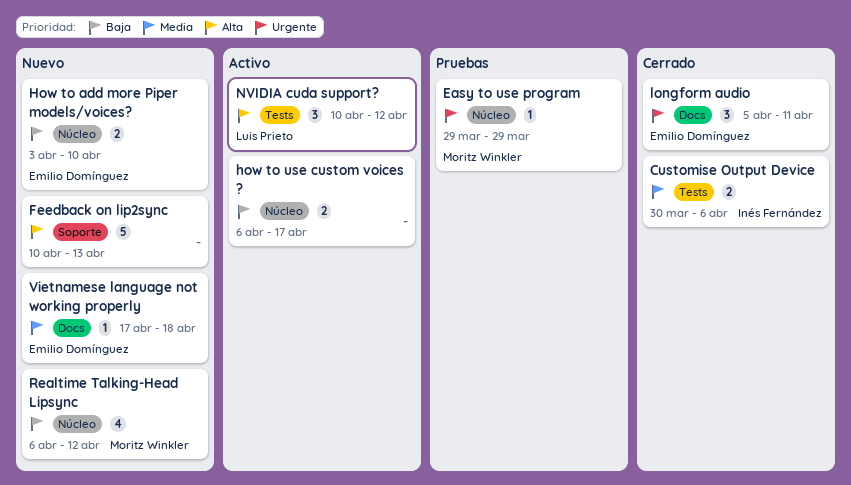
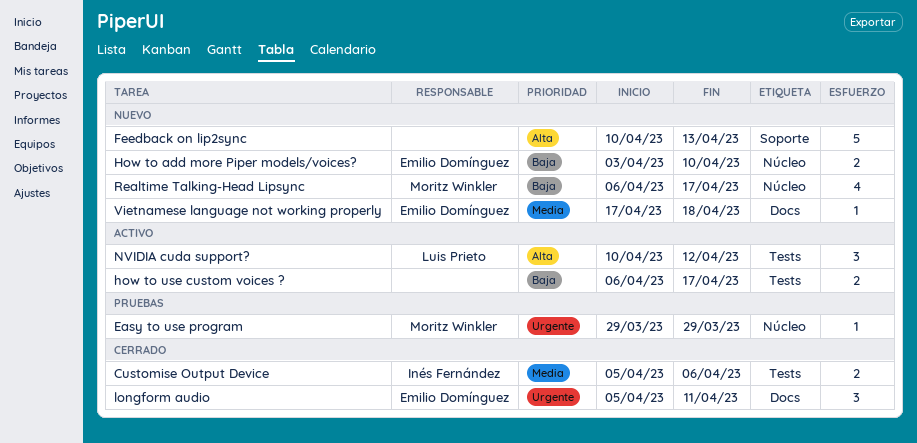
Customise Output Device, start: Mar 30 -> Apr 5
how to use custom voices ?, label: Núcleo -> Tests
Realtime Talking-Head Lipsync, due: Apr 12 -> Apr 17

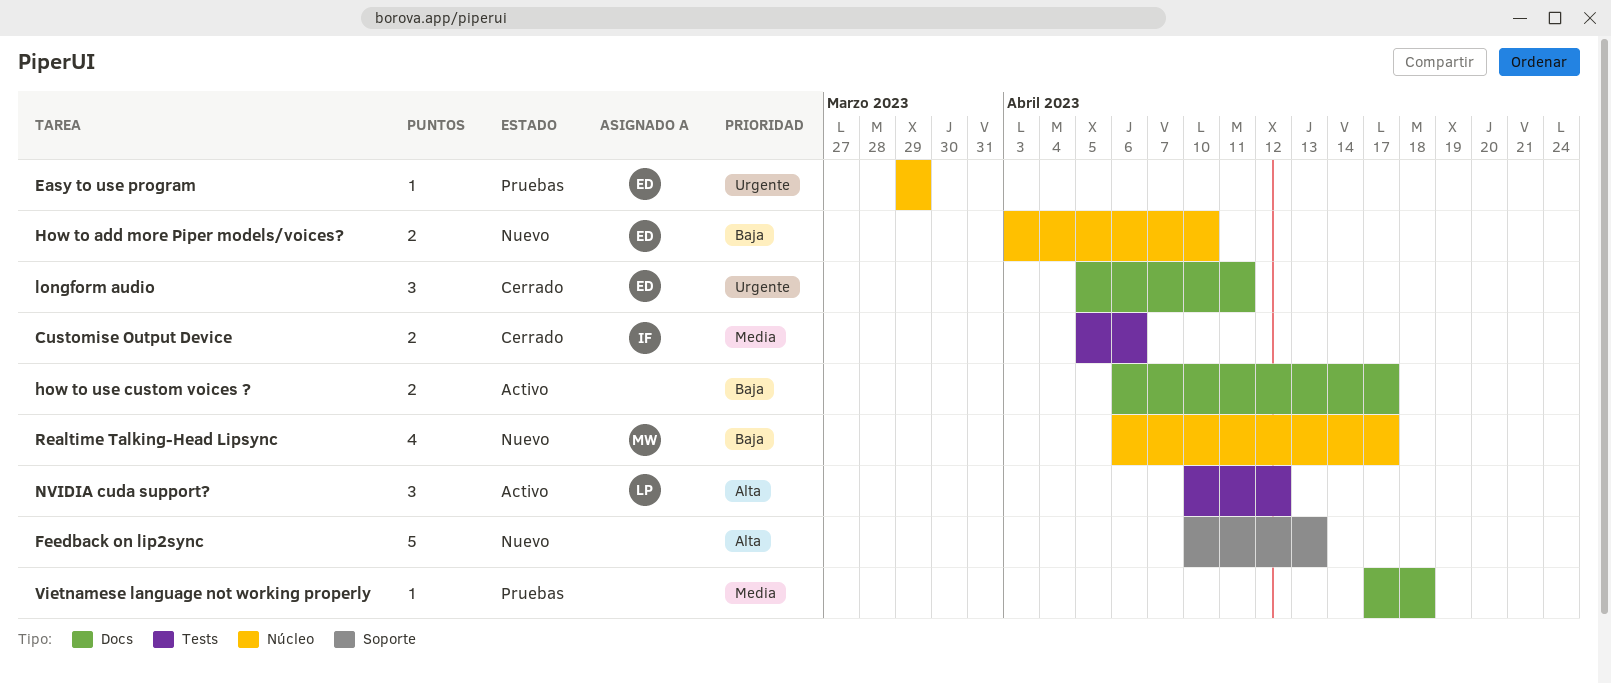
Easy to use program, owner: Moritz Winkler -> Emilio Domínguez
how to use custom voices ?, label: Tests -> Docs
Vietnamese language not working properly, status: Nuevo -> Pruebas
Vietnamese language not working properly, owner: Emilio Domínguez -> none

